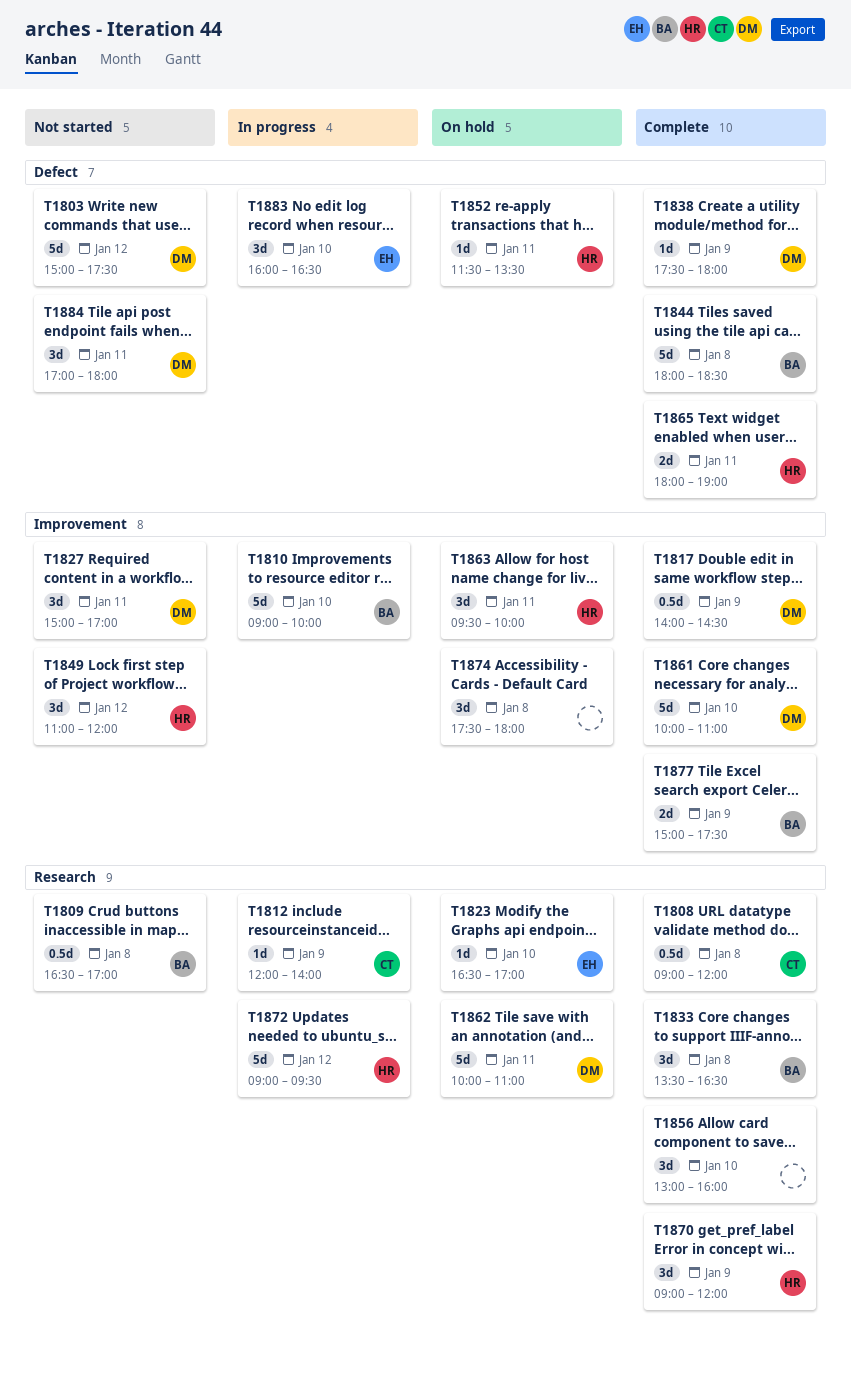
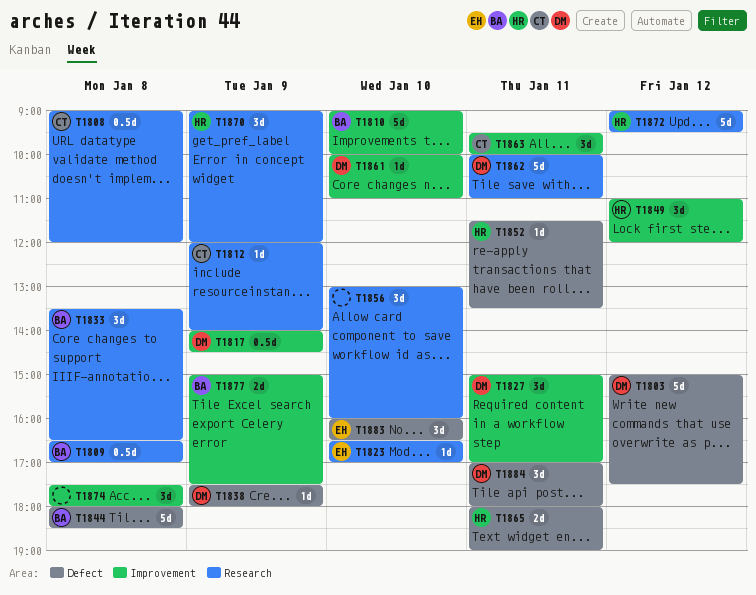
T1861, estimate: 5d -> 1d
T1863, owner: HR -> CT

